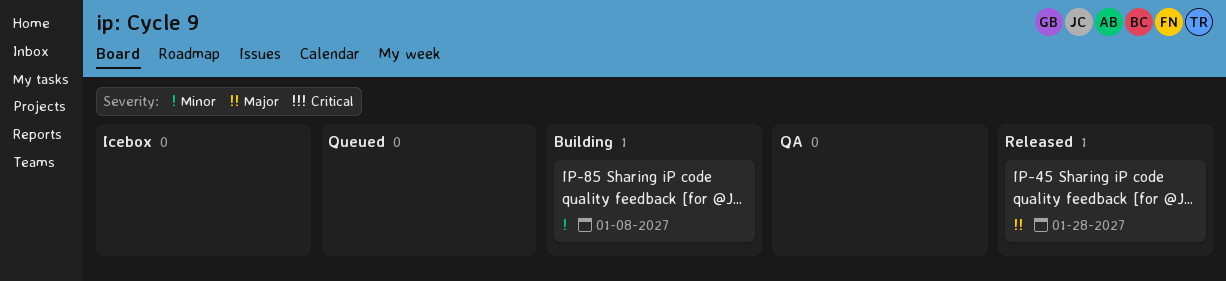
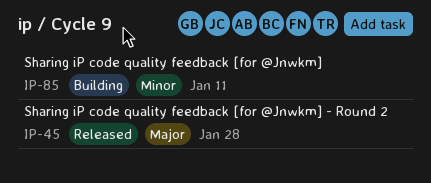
IP-85, due: Jan 8 -> Jan 11

